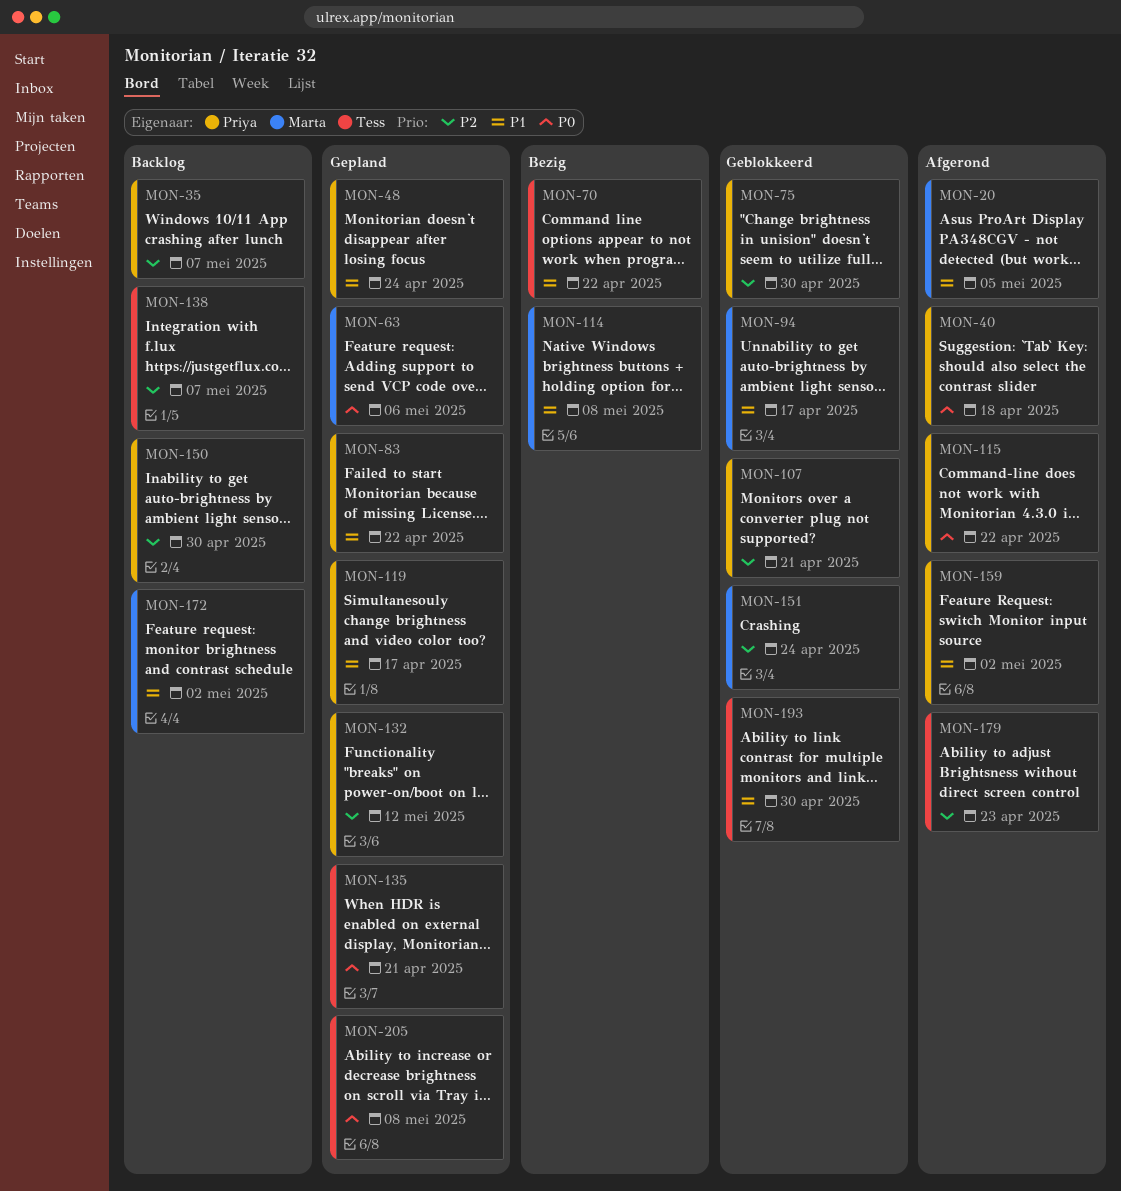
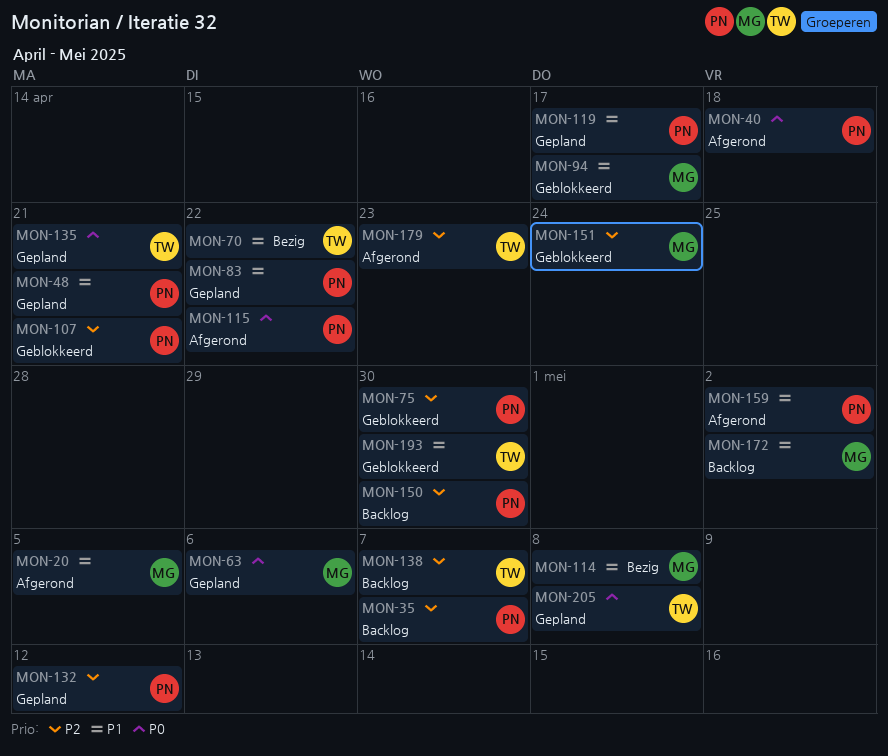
MON-48, due: Apr 24 -> Apr 21

